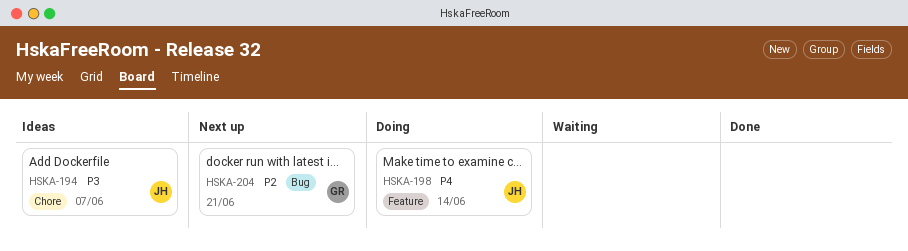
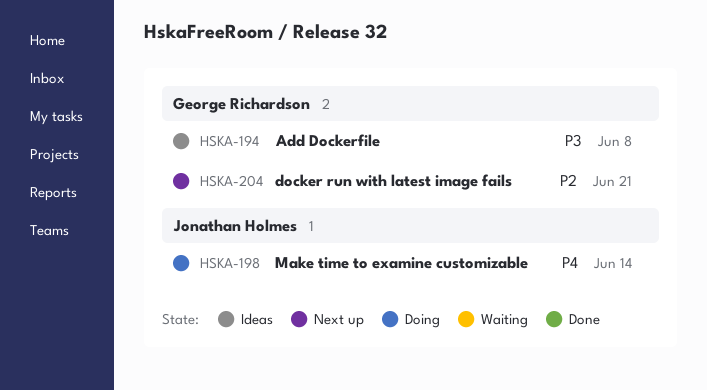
HSKA-194, owner: Jonathan Holmes -> George Richardson
HSKA-194, due: Jun 7 -> Jun 8

